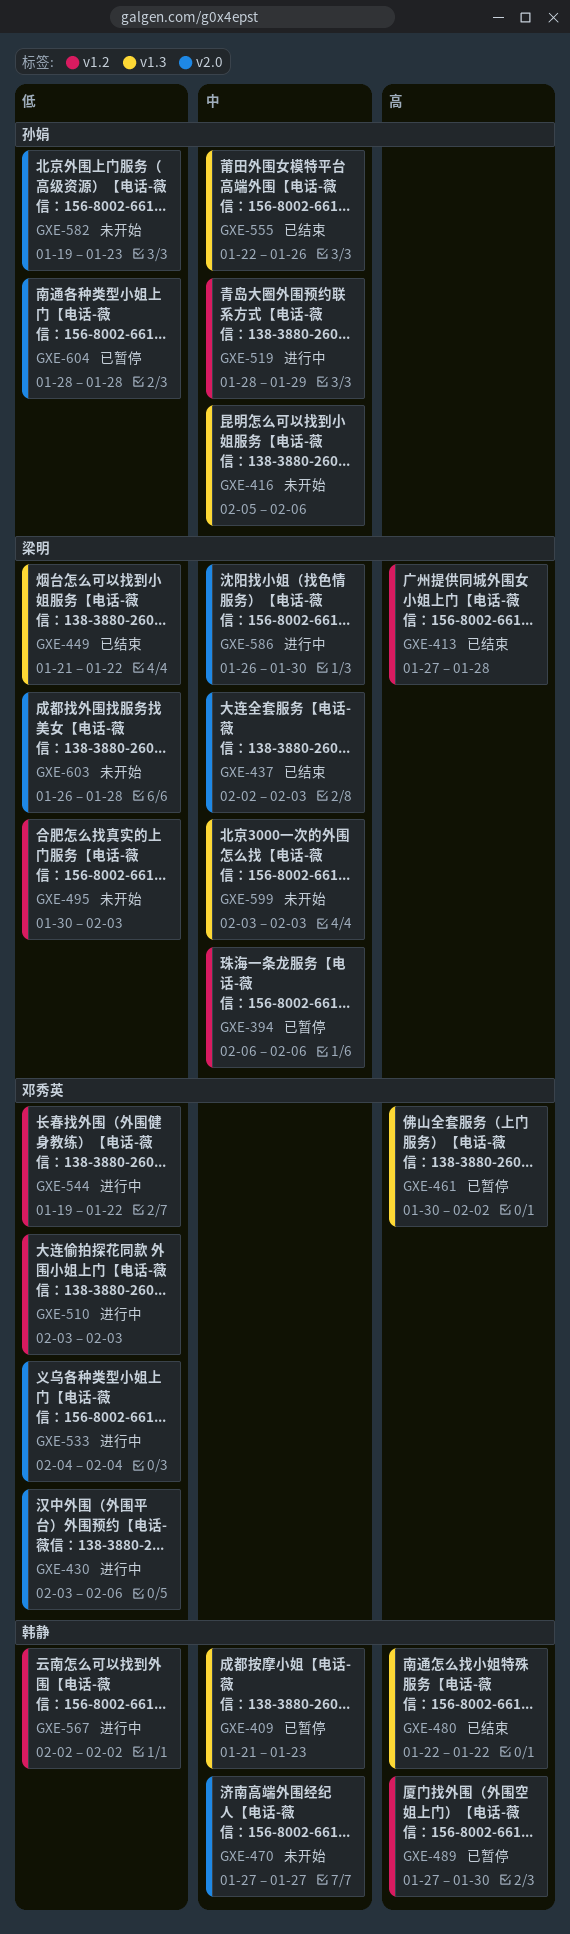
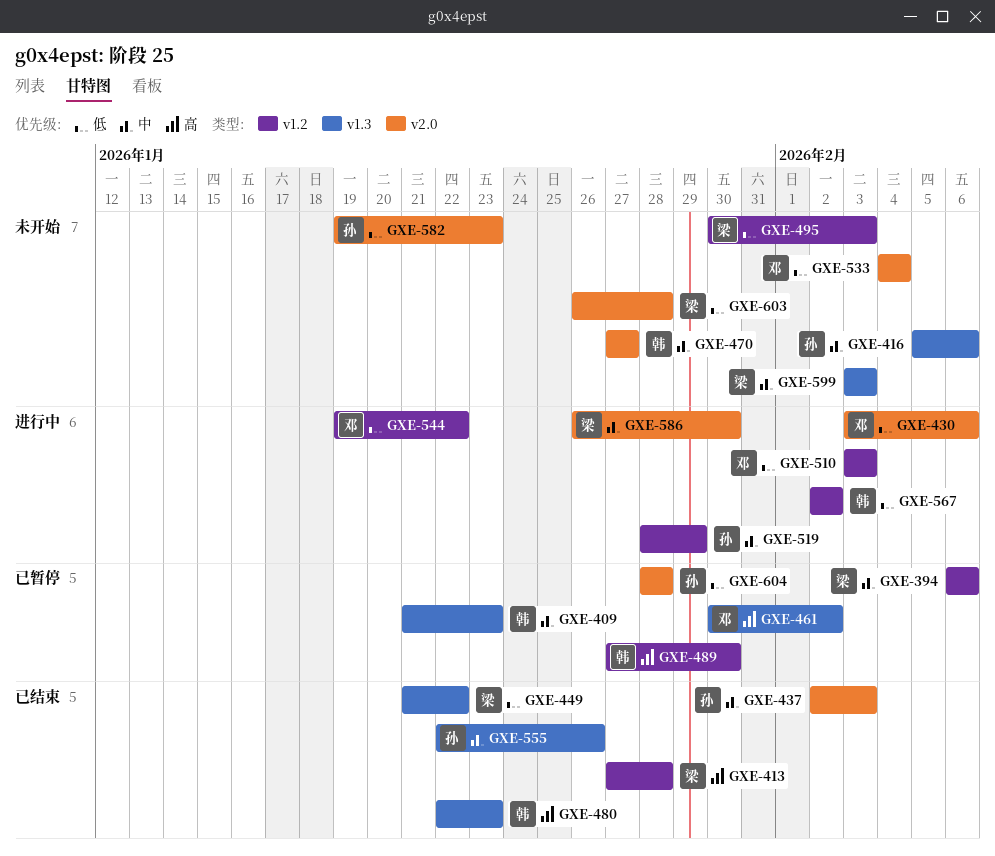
GXE-437, owner: 梁明 -> 孙娟
GXE-480, due: Jan 22 -> Jan 23
GXE-533, status: 进行中 -> 未开始

